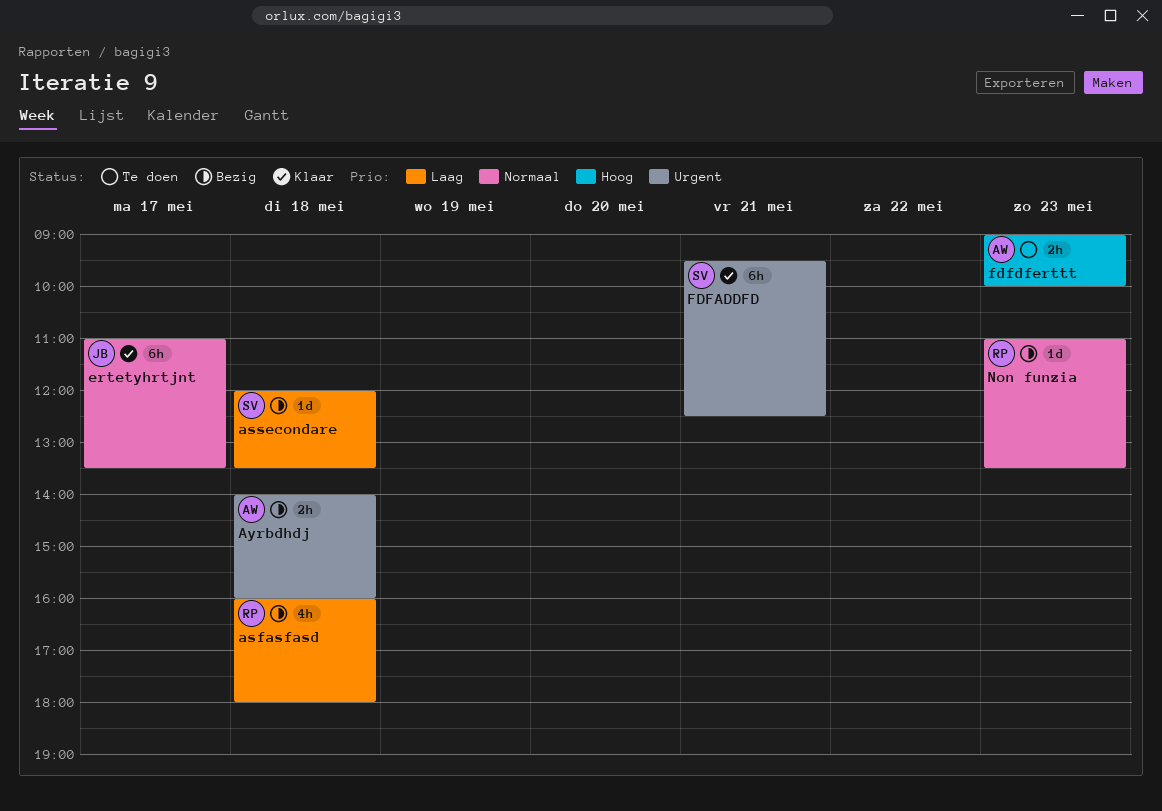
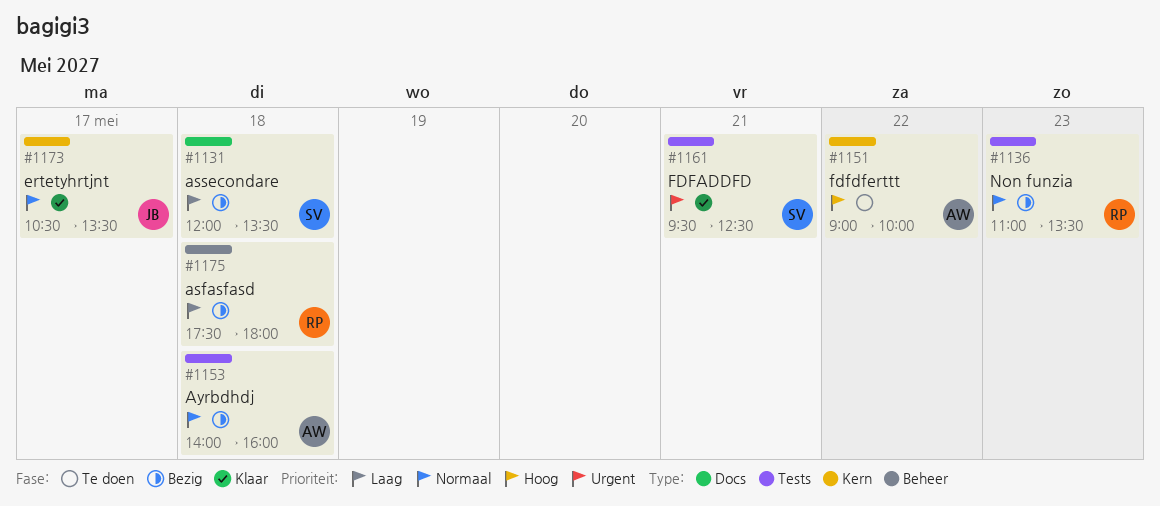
asfasfasd, begins: 16:00 -> 17:30
Ayrbdhdj, priority: Urgent -> Normaal
ertetyhrtjnt, begins: 11:00 -> 10:30
fdfdferttt, day: May 23 -> May 22

